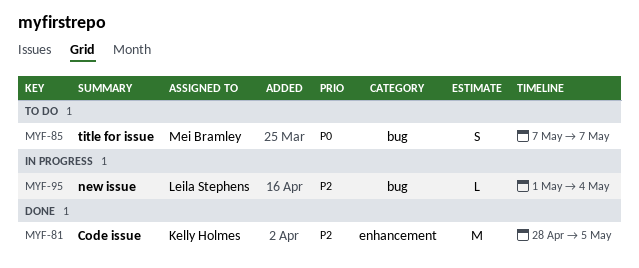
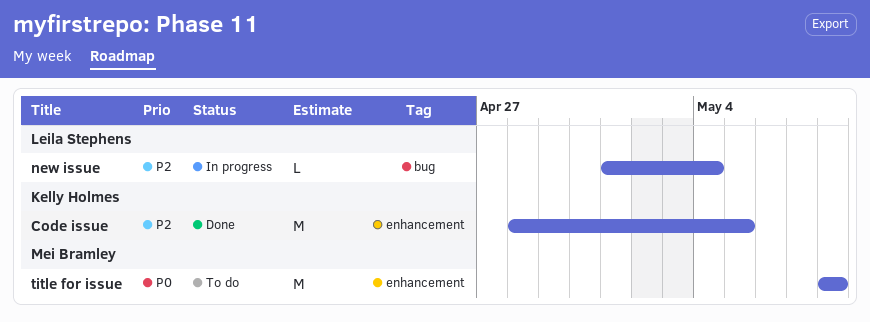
title for issue, label: bug -> enhancement
title for issue, estimate: S -> M
title for issue, start: May 7 -> May 8
title for issue, due: May 7 -> May 8

